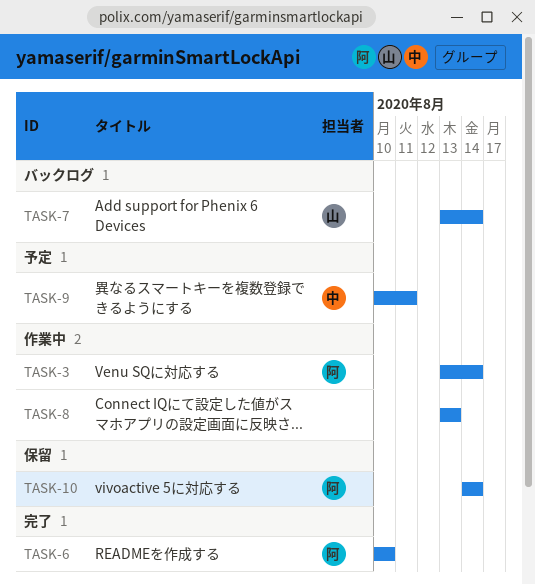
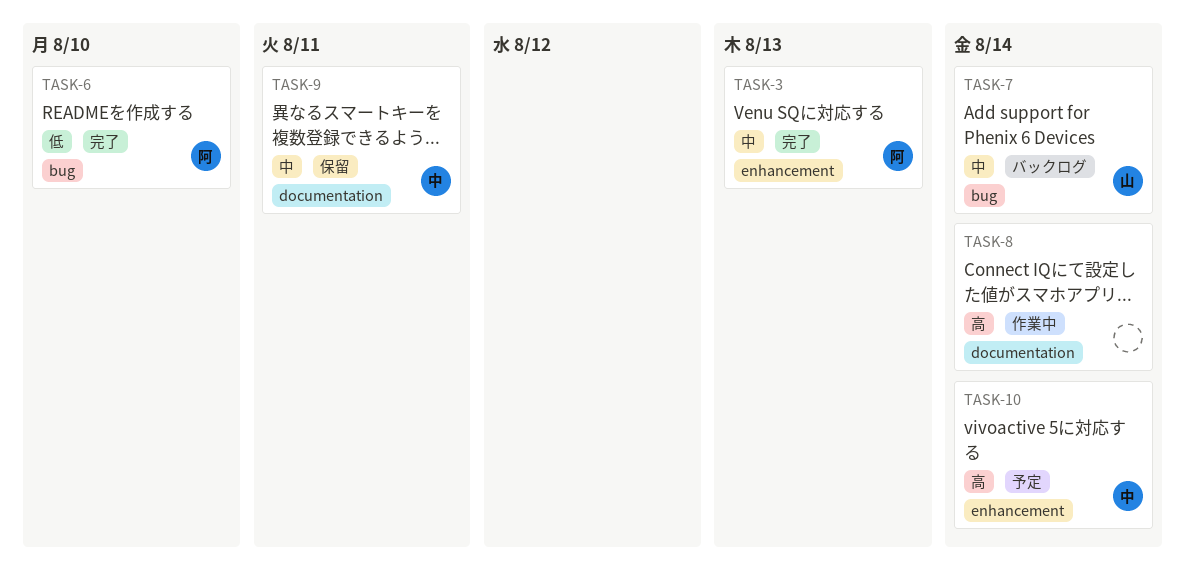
TASK-3, status: 作業中 -> 完了
TASK-3, due: Aug 14 -> Aug 13
TASK-8, due: Aug 13 -> Aug 14
TASK-9, status: 予定 -> 保留
TASK-10, status: 保留 -> 予定
TASK-10, owner: 阿 -> 中

